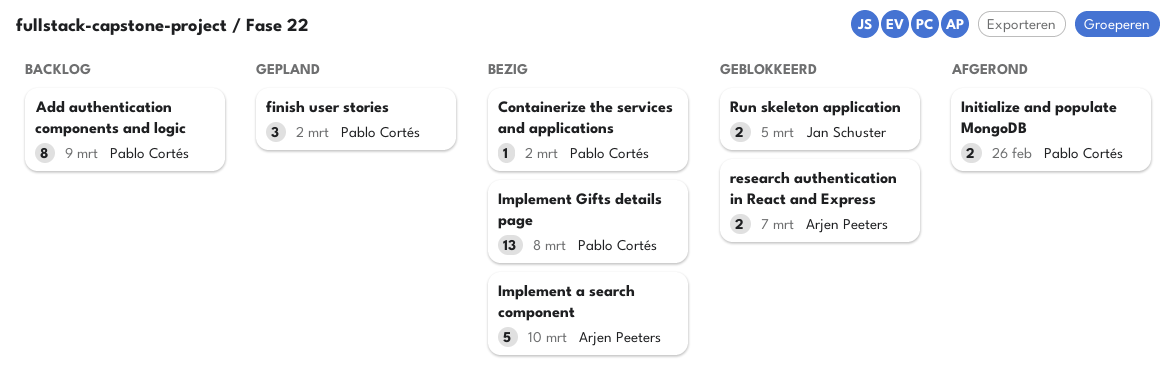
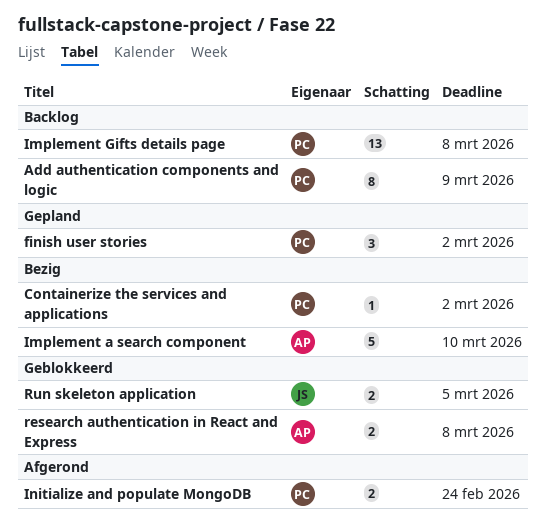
Implement Gifts details page, status: Bezig -> Backlog
Initialize and populate MongoDB, due: Feb 26 -> Feb 24
research authentication in React and Express, due: Mar 7 -> Mar 8

